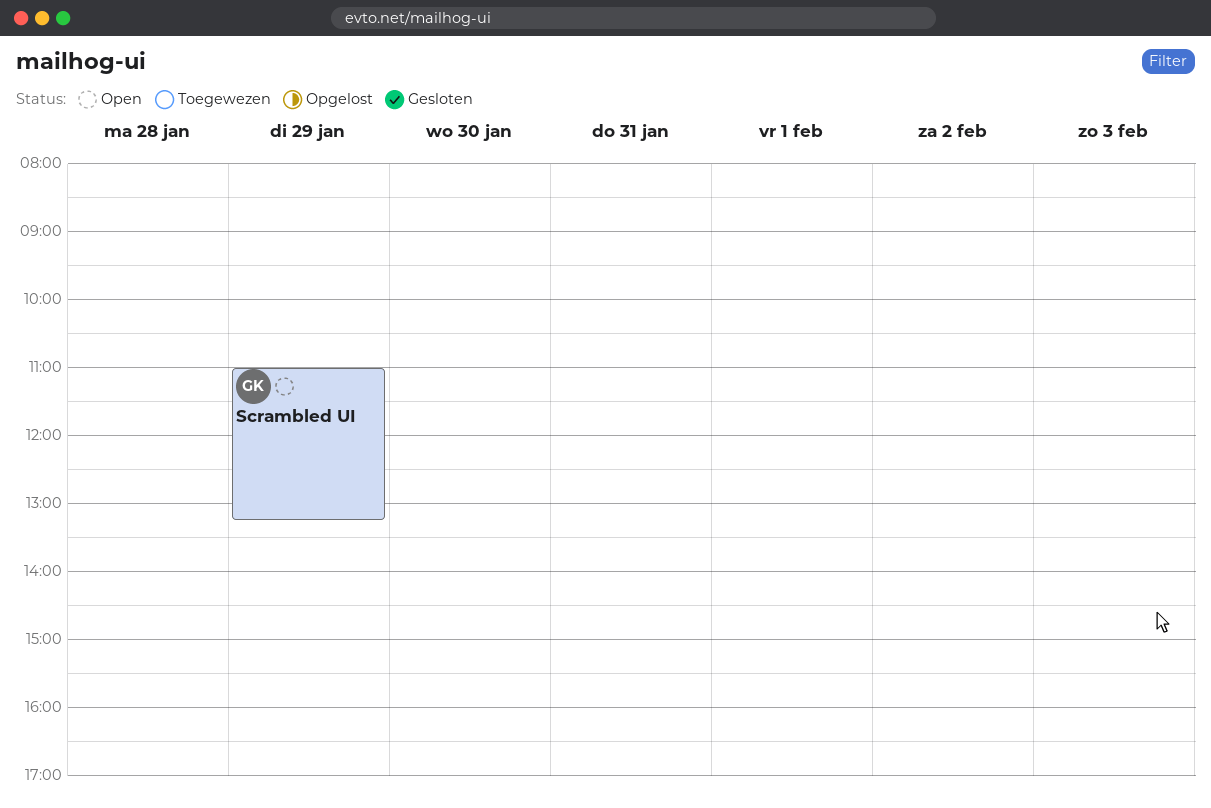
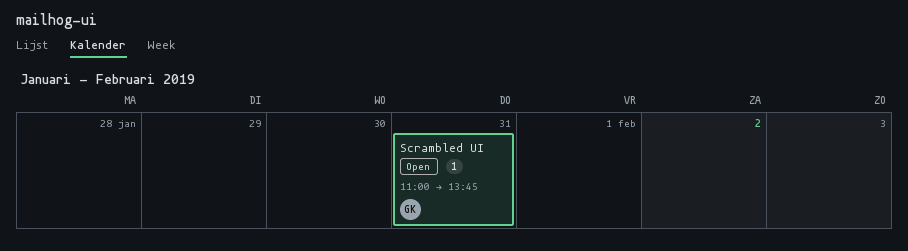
Scrambled UI, day: Jan 29 -> Jan 31
Scrambled UI, ends: 13:15 -> 13:45

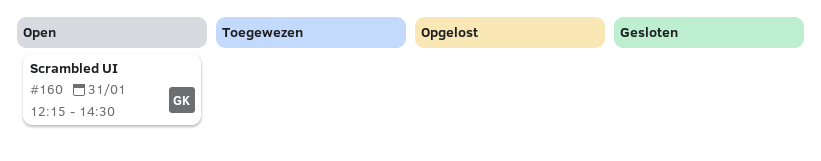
Scrambled UI, begins: 11:00 -> 12:15
Scrambled UI, ends: 13:45 -> 14:30

